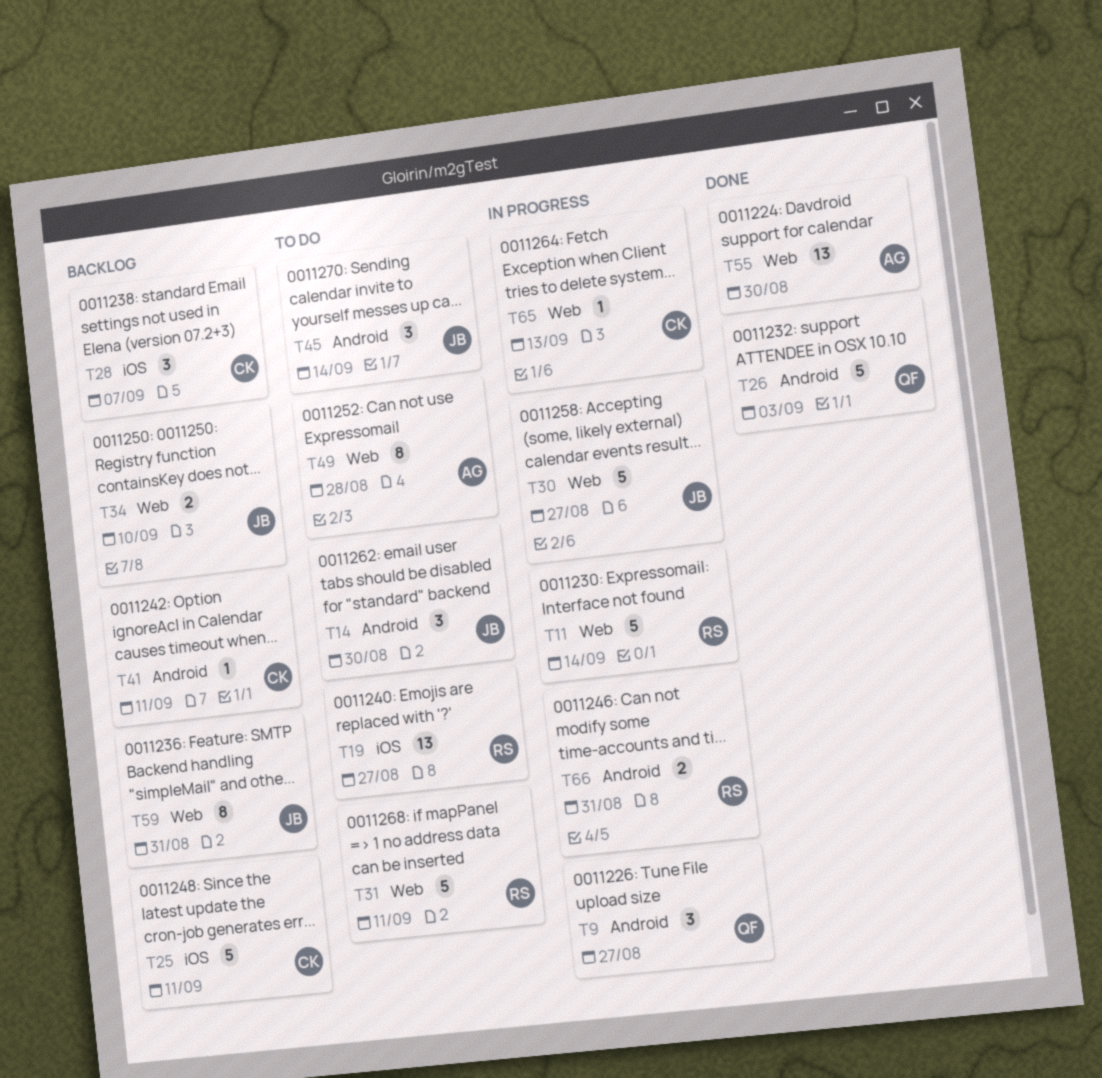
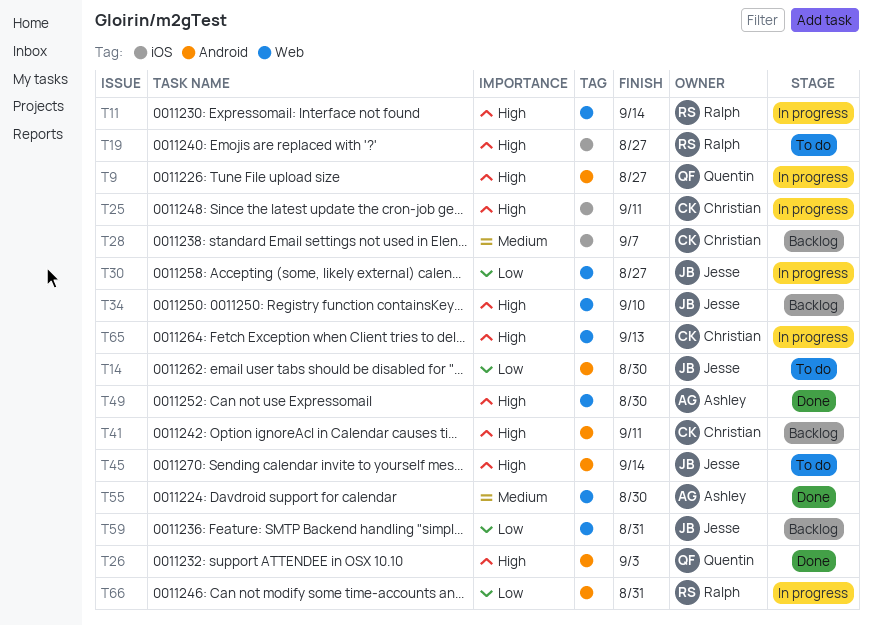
T25, status: Backlog -> In progress
T31: present -> none
T49, status: To do -> Done
T49, due: Aug 28 -> Aug 30

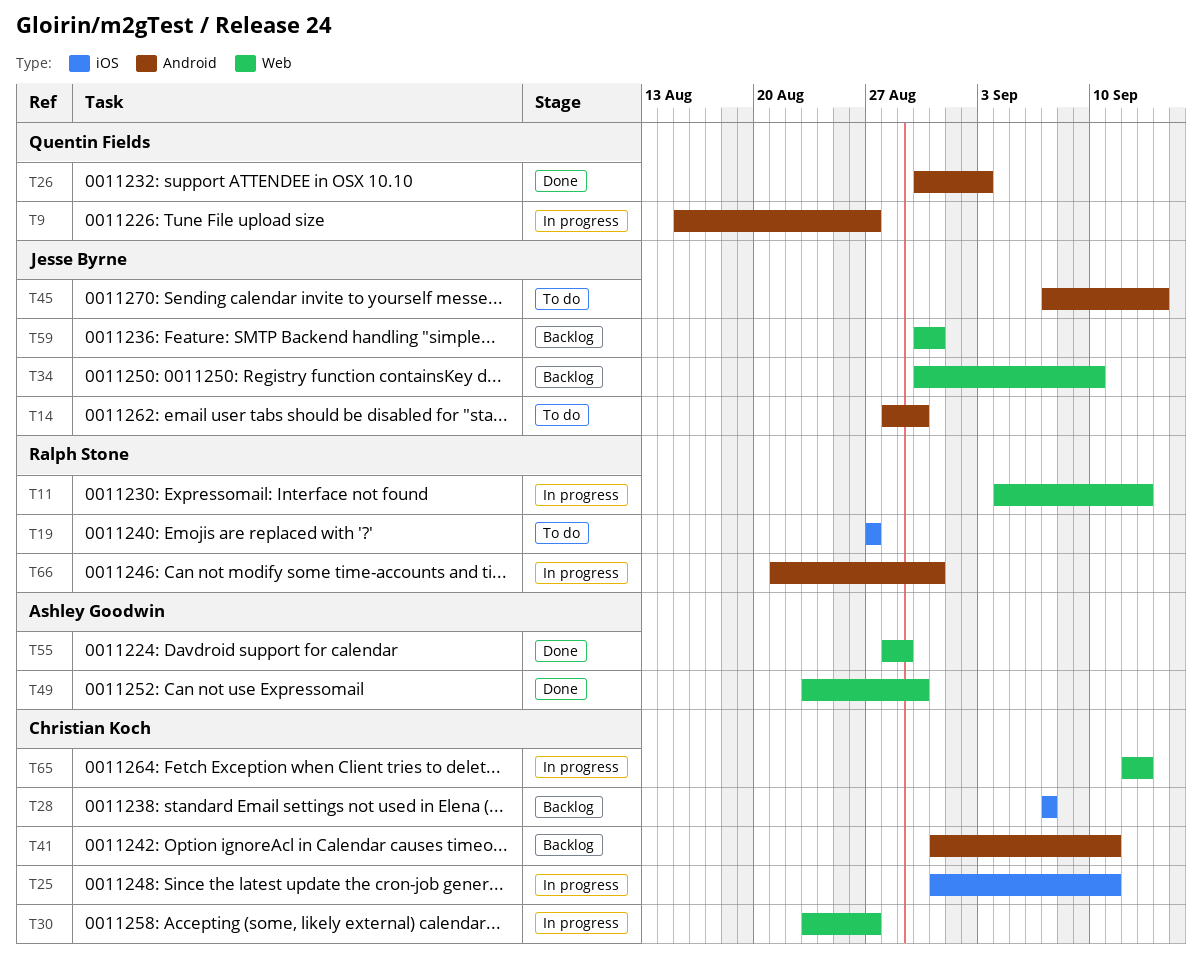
T11, due: Sep 14 -> Sep 13
T30, owner: Jesse Byrne -> Christian Koch
T55, due: Aug 30 -> Aug 29

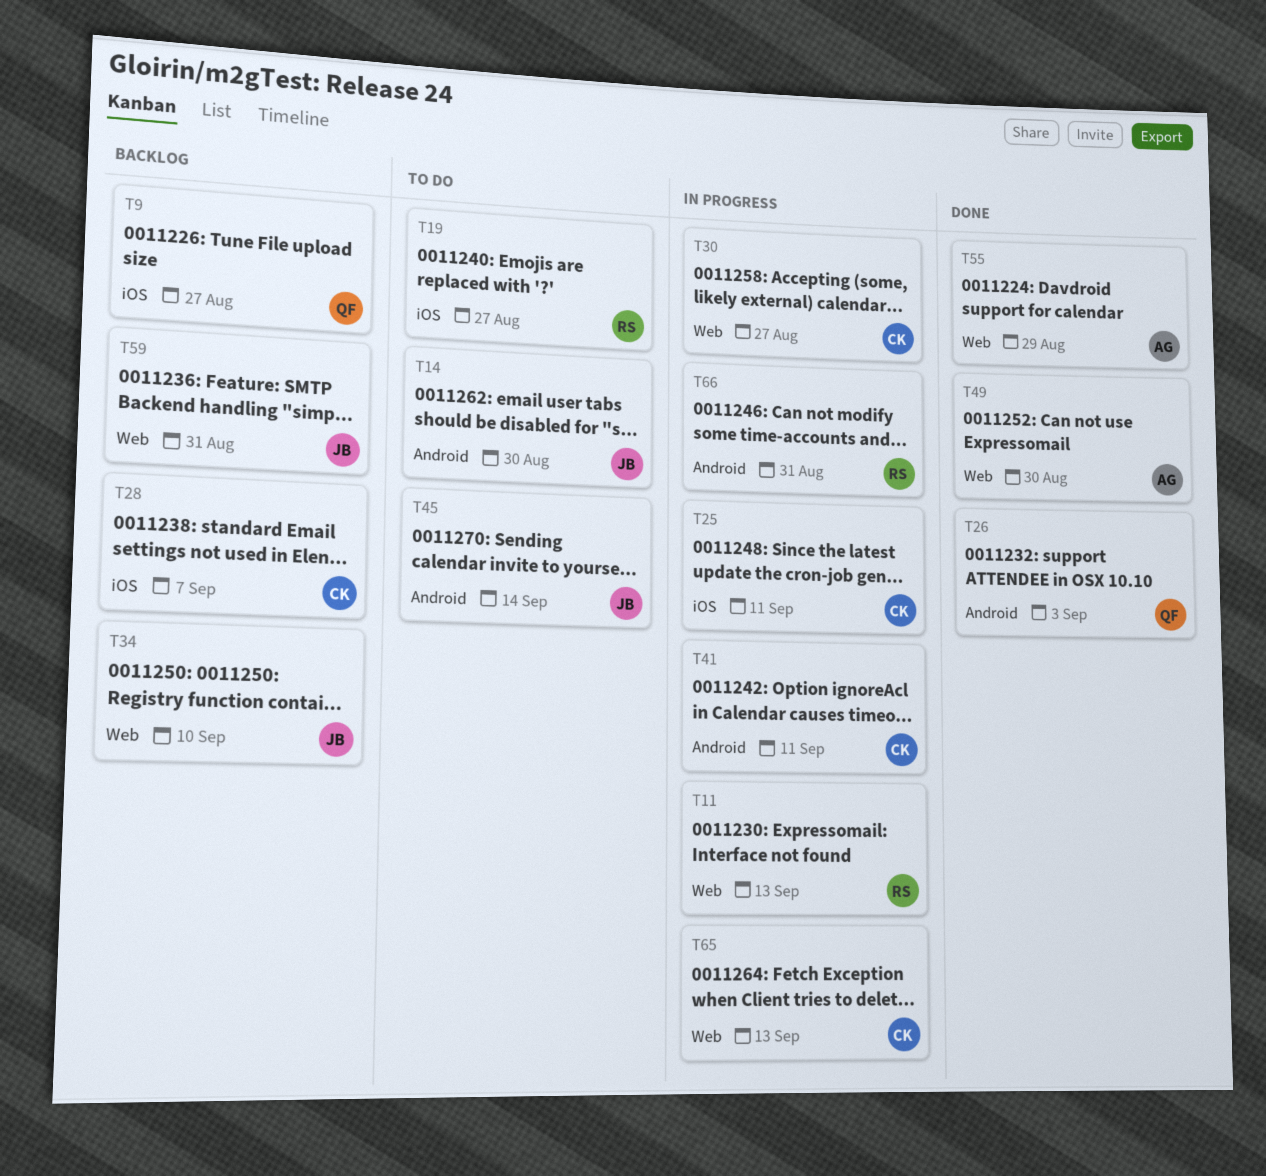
T9, status: In progress -> Backlog
T9, label: Android -> iOS
T41, status: Backlog -> In progress

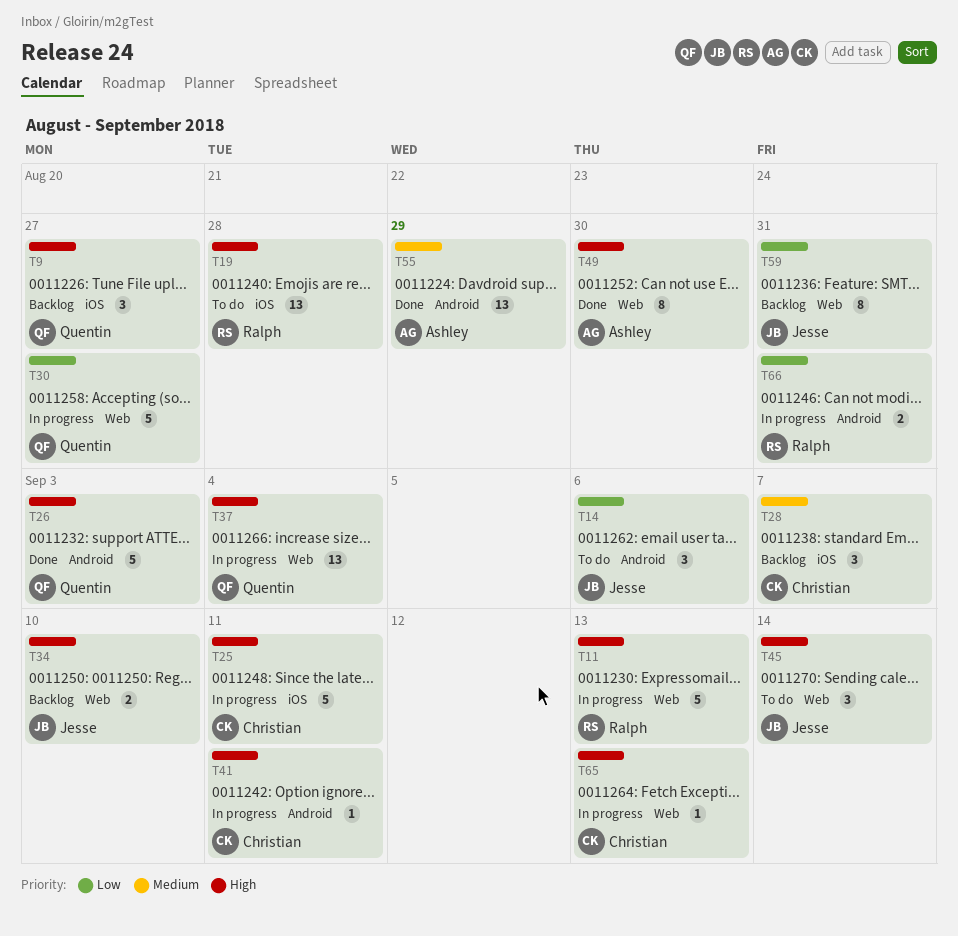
T14, due: Aug 30 -> Sep 6
T19, due: Aug 27 -> Aug 28
T30, owner: Christian -> Quentin
T37: none -> present
T45, label: Android -> Web
T55, label: Web -> Android

